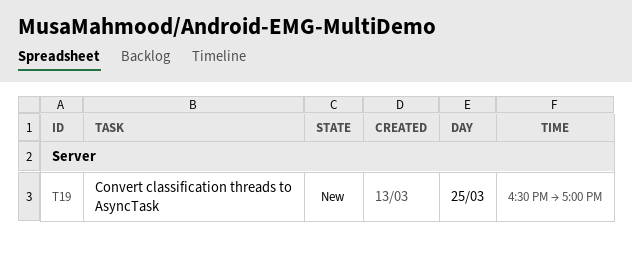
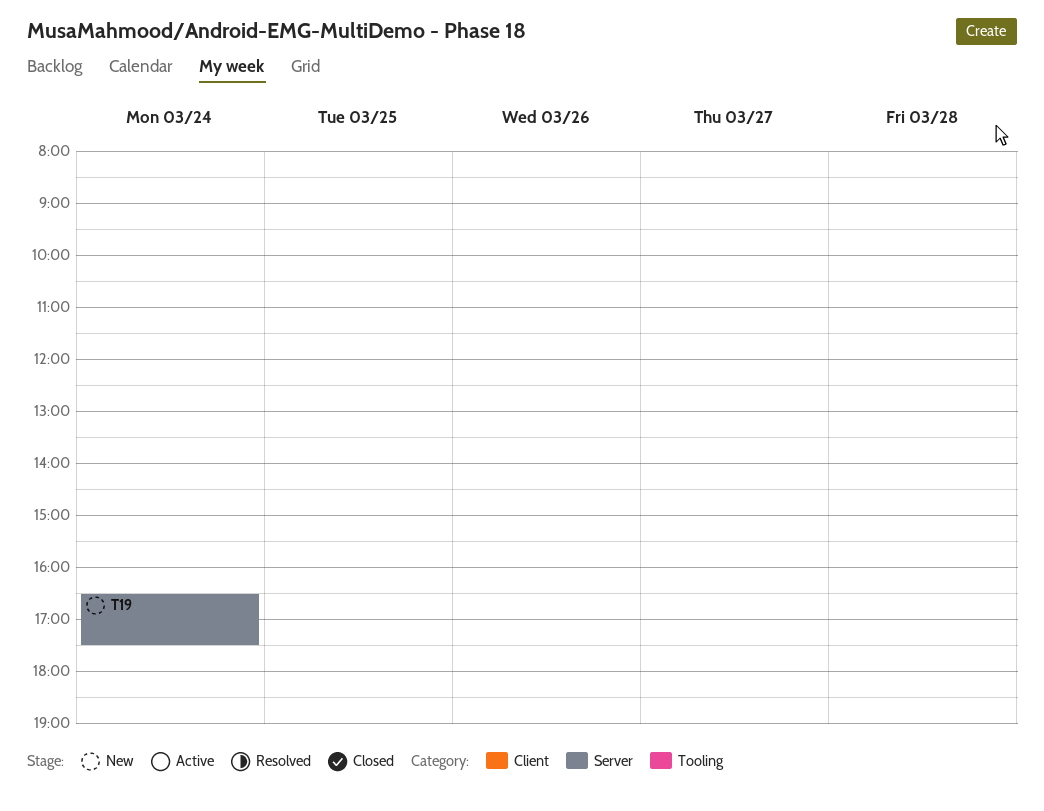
T19, day: Mar 25 -> Mar 24
T19, ends: 17:00 -> 17:30

